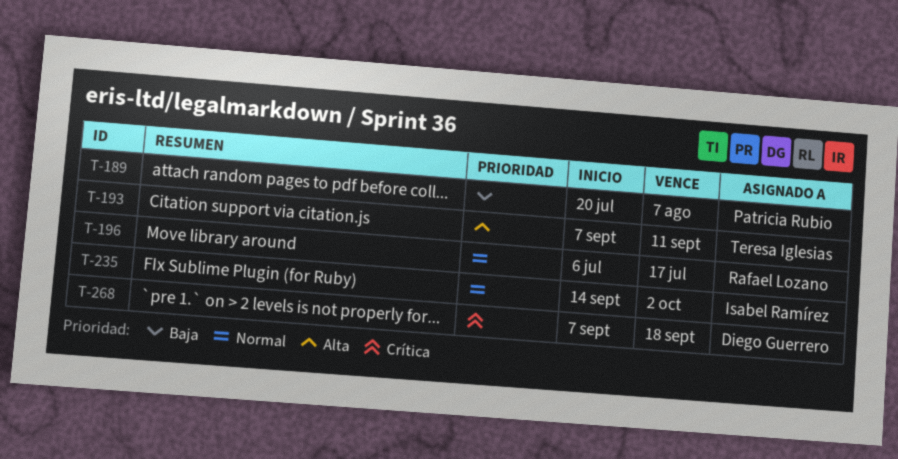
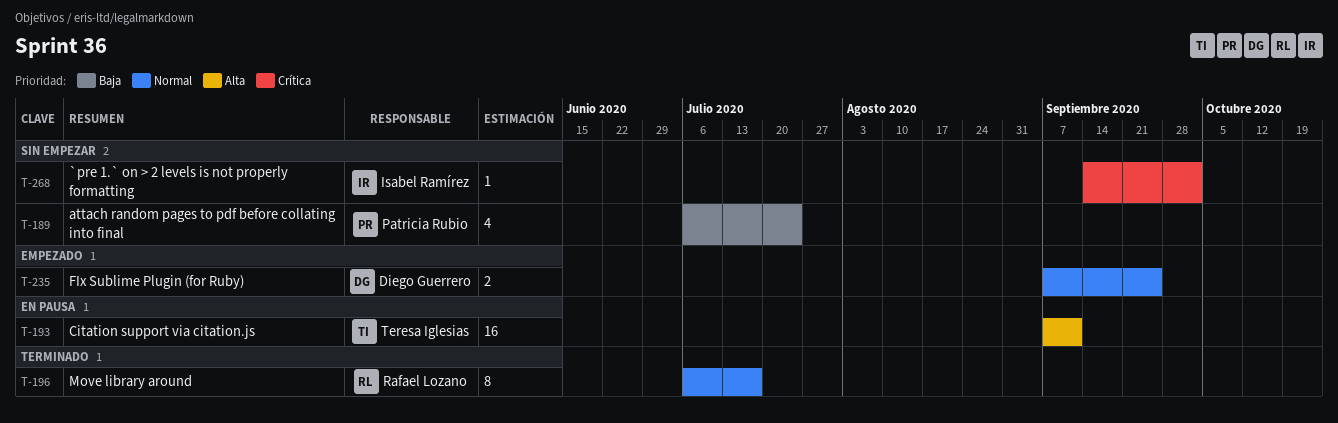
T-189, start: Jul 20 -> Jul 6
T-189, due: Aug 7 -> Jul 24
T-235, owner: Isabel Ramírez -> Diego Guerrero
T-235, start: Sep 14 -> Sep 7
T-235, due: Oct 2 -> Sep 25
T-268, owner: Diego Guerrero -> Isabel Ramírez
T-268, start: Sep 7 -> Sep 14
T-268, due: Sep 18 -> Oct 2

